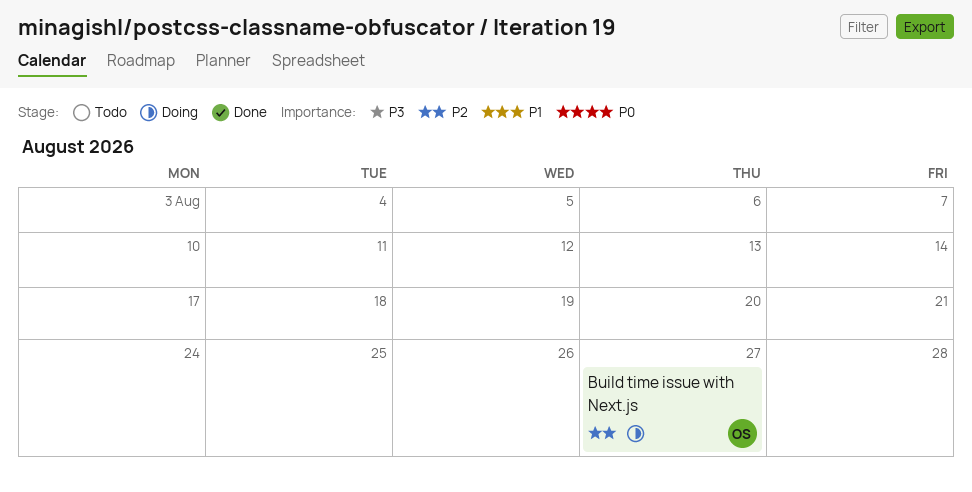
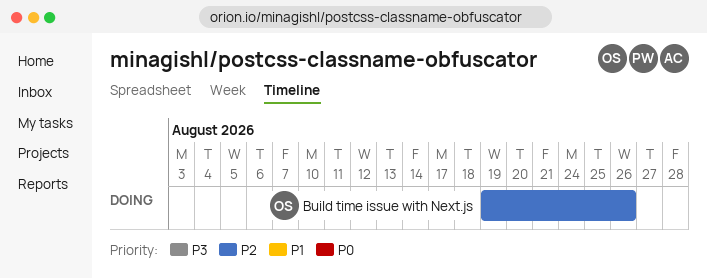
Build time issue with Next.js, due: Aug 27 -> Aug 26

